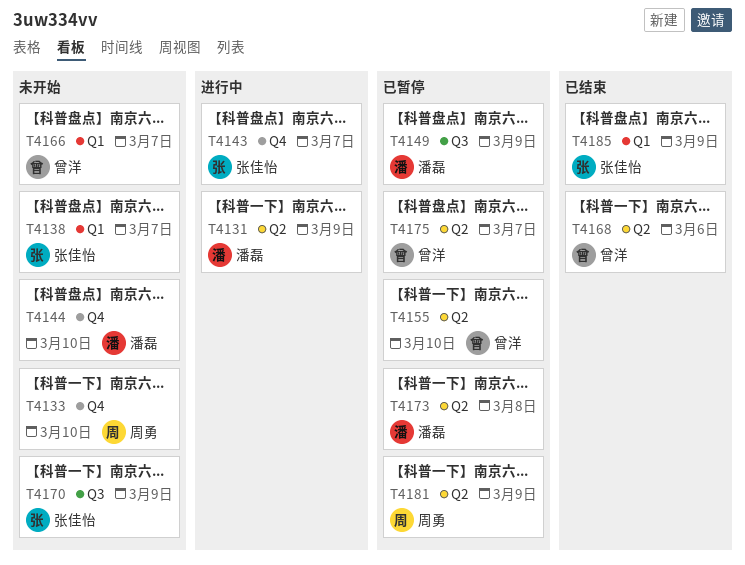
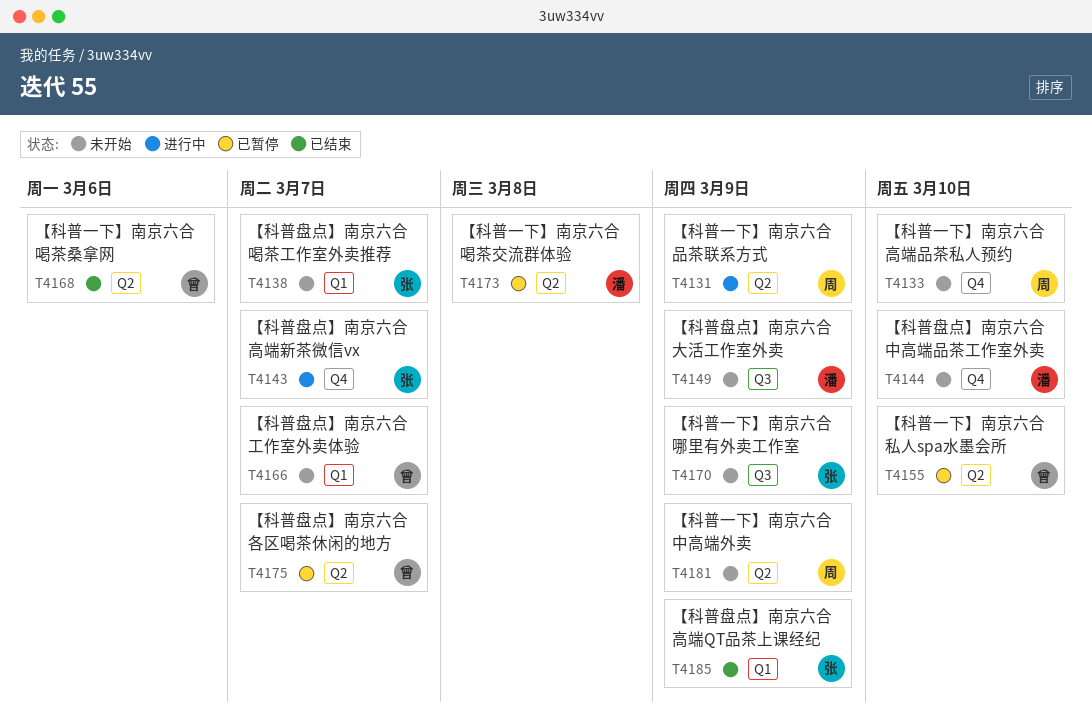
T4131, owner: 潘磊 -> 周勇
T4149, status: 已暂停 -> 未开始
T4181, status: 已暂停 -> 未开始

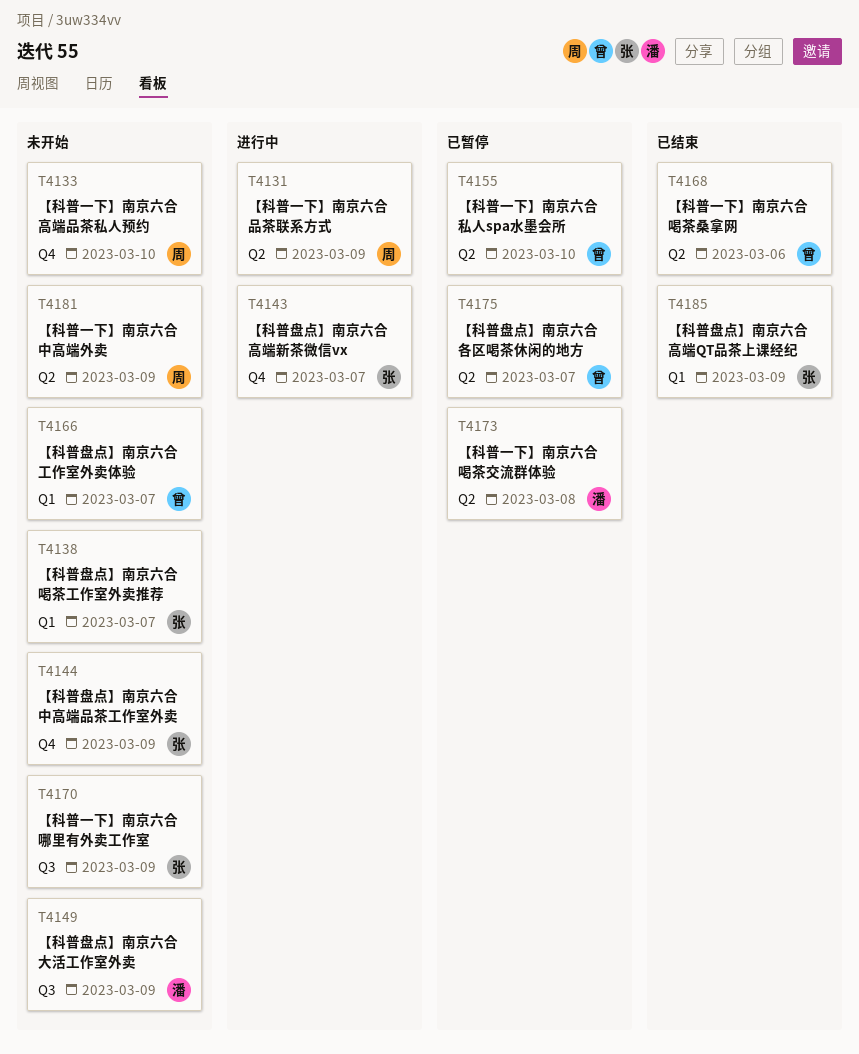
T4144, owner: 潘 -> 张
T4144, due: Mar 10 -> Mar 9

